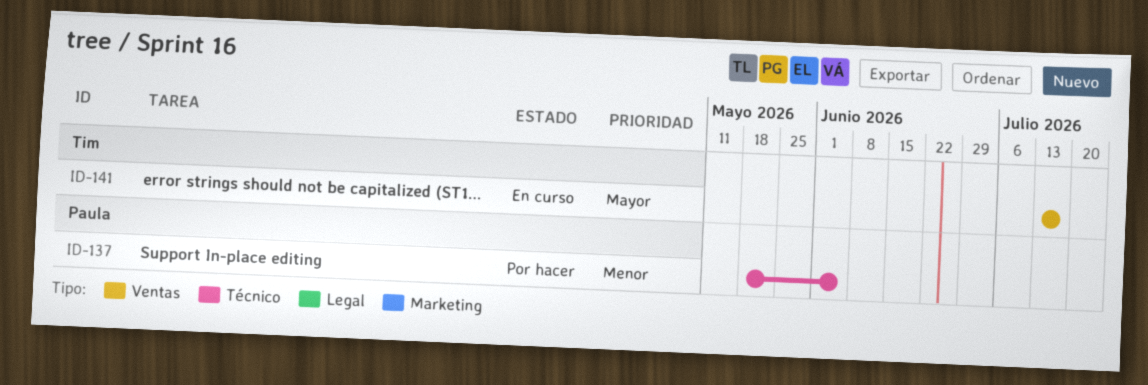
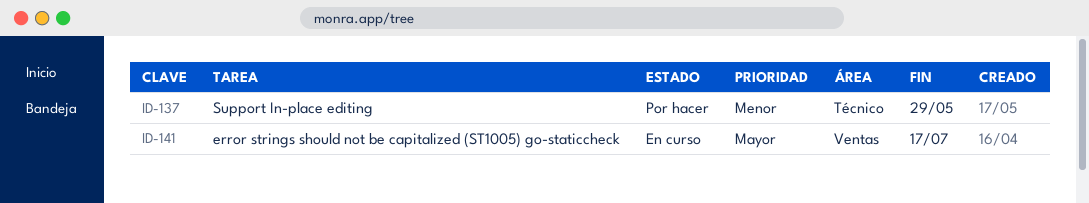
ID-137, due: Jun 5 -> May 29

